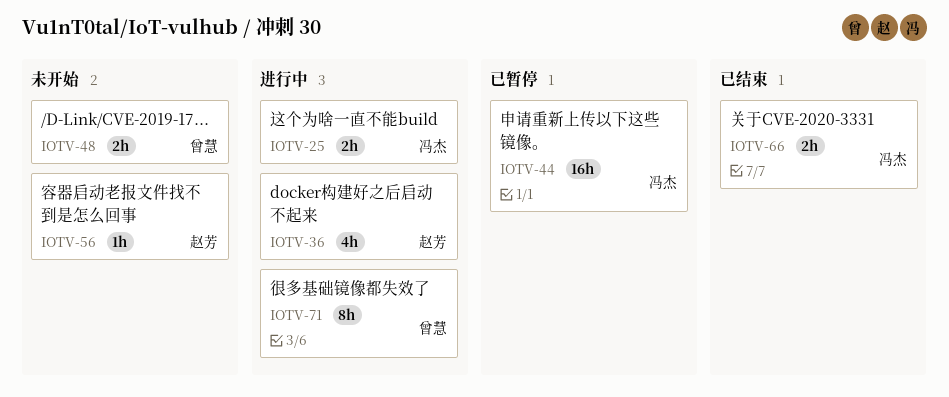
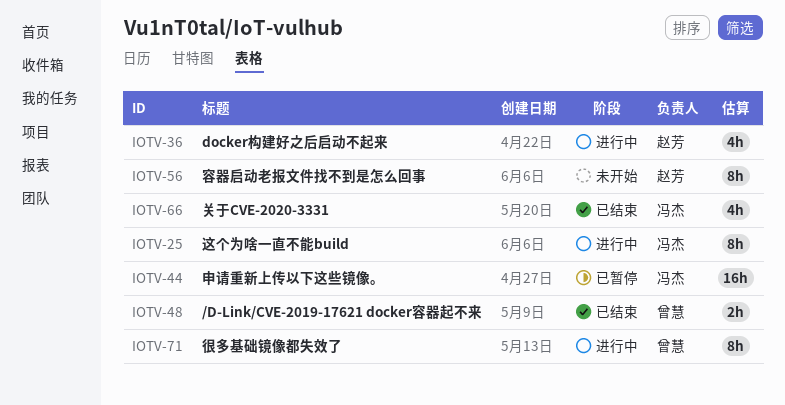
IOTV-25, estimate: 2h -> 8h
IOTV-48, status: 未开始 -> 已结束
IOTV-56, estimate: 1h -> 8h
IOTV-66, estimate: 2h -> 4h

